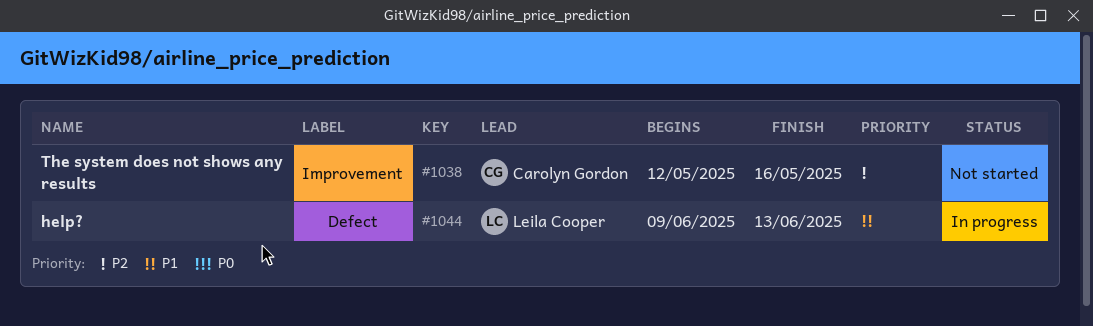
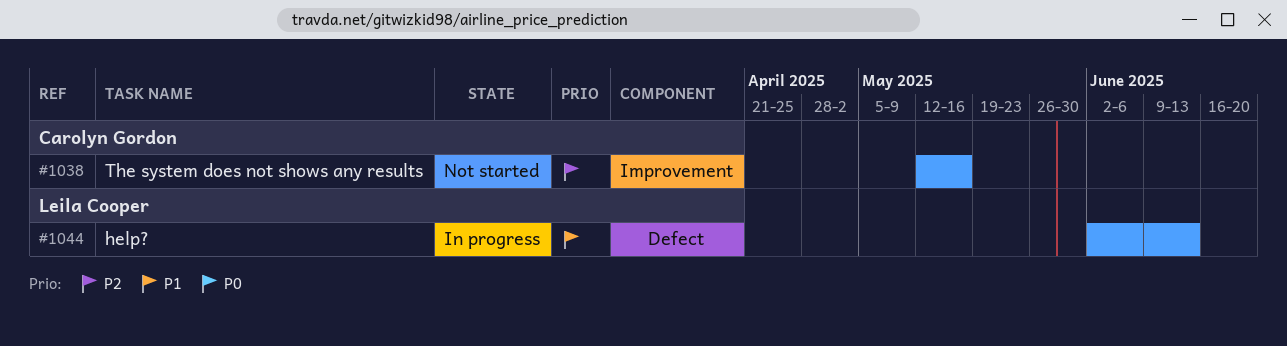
#1044, start: Jun 9 -> Jun 2

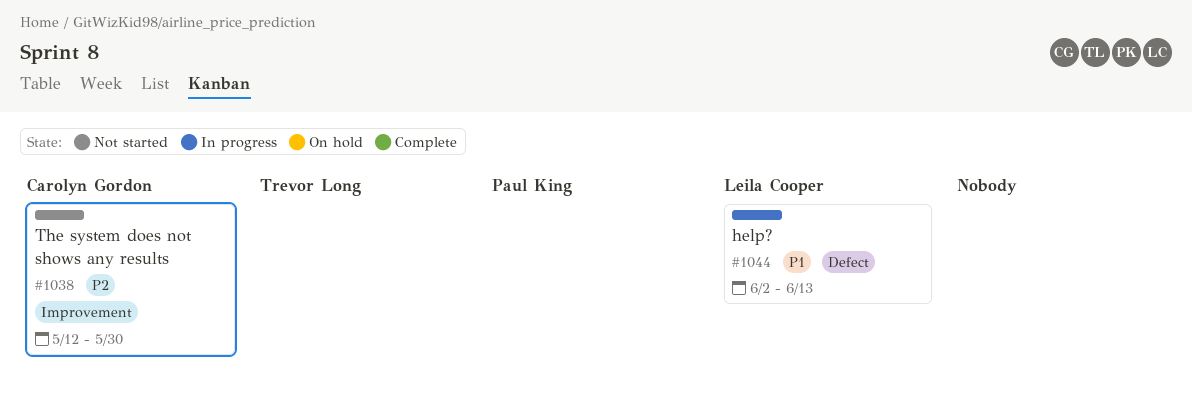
#1038, due: May 16 -> May 30

